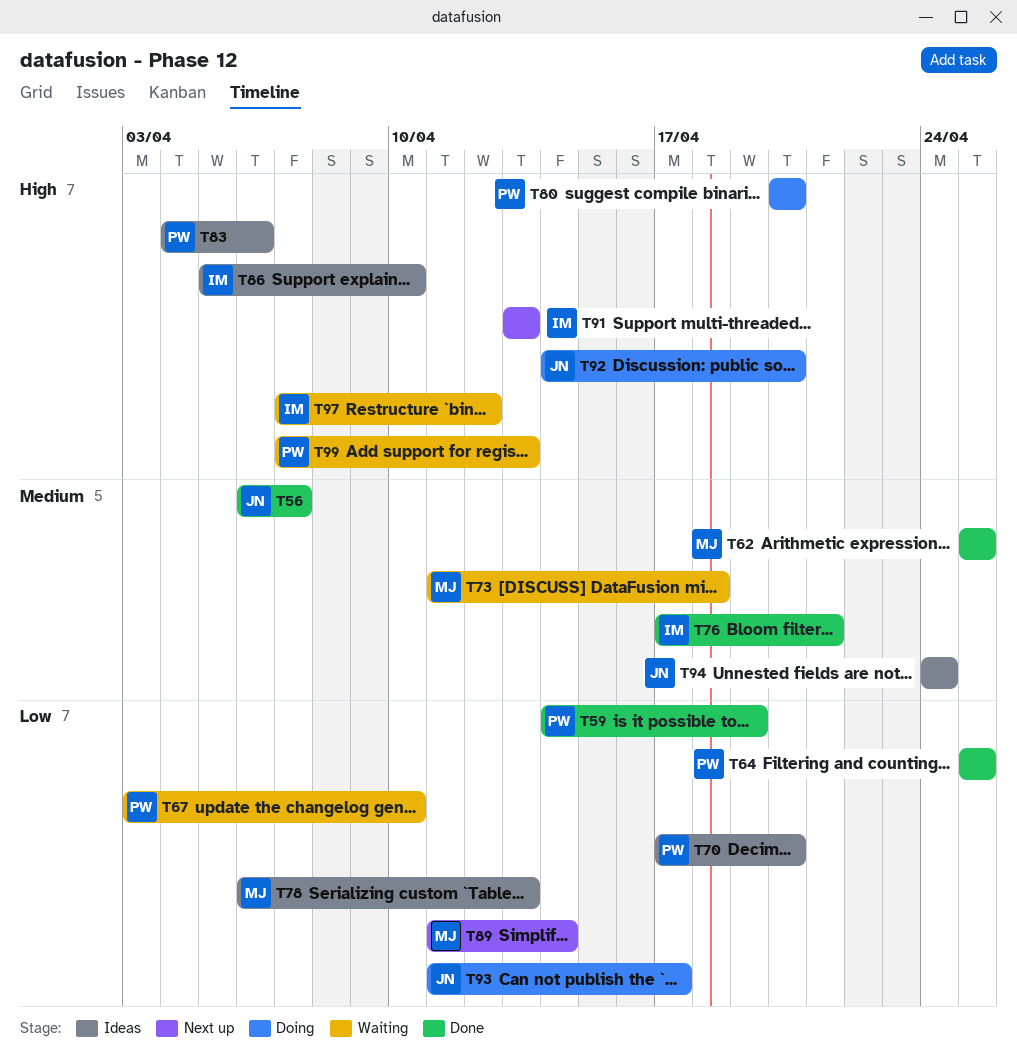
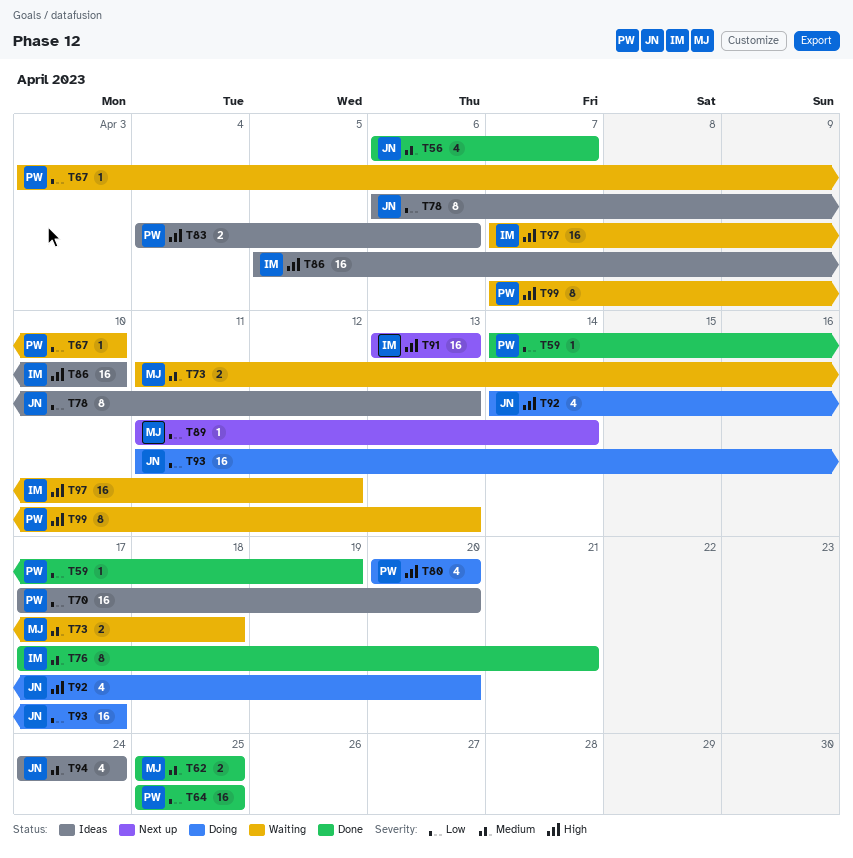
T78, owner: MJ -> JN

